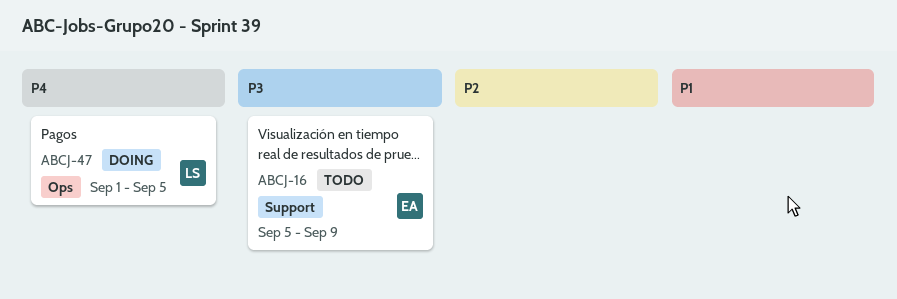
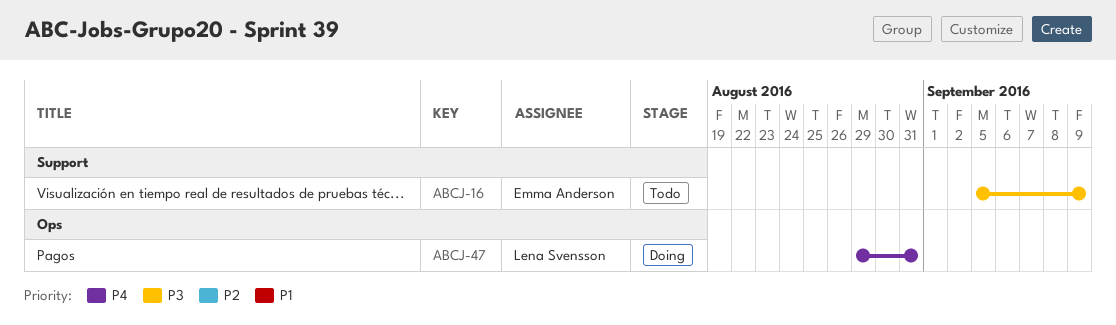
ABCJ-47, start: Sep 1 -> Aug 29
ABCJ-47, due: Sep 5 -> Aug 31

